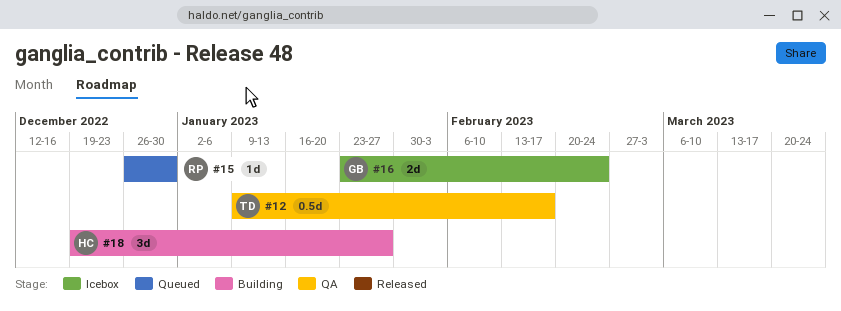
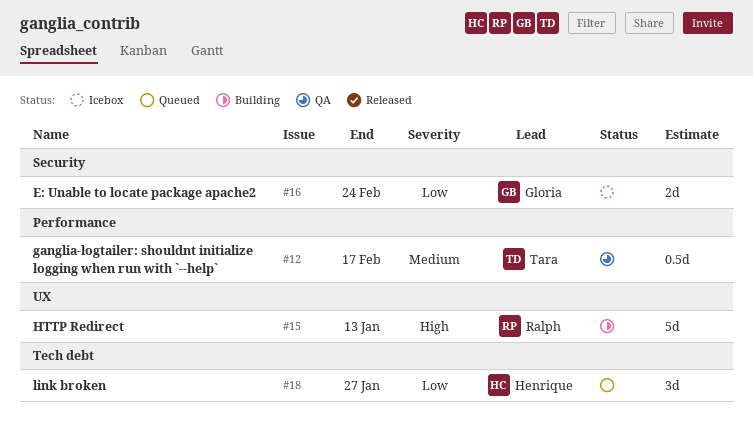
#15, status: Queued -> Building
#15, estimate: 1d -> 5d
#15, due: Dec 30 -> Jan 13
#18, status: Building -> Queued

